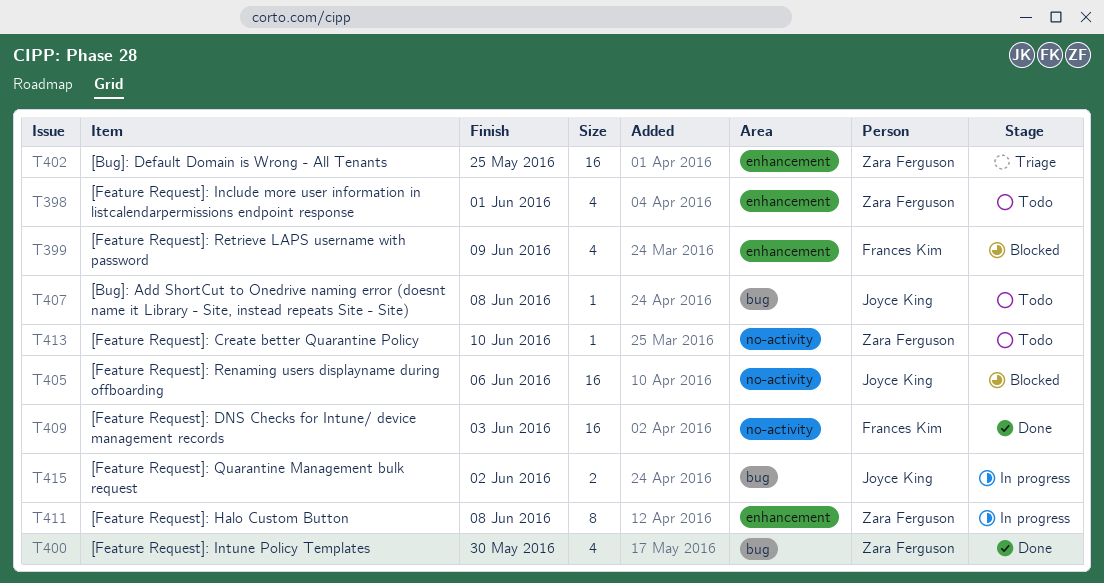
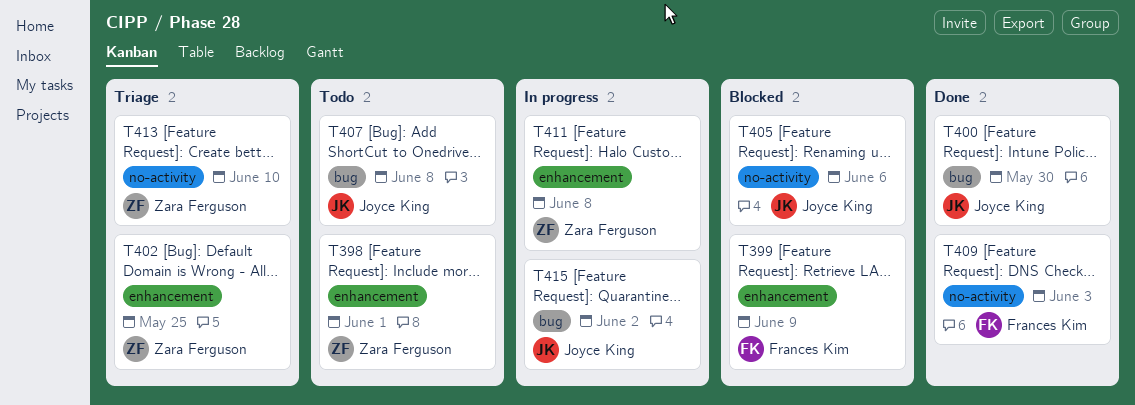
T400, owner: Zara Ferguson -> Joyce King
T413, status: Todo -> Triage

